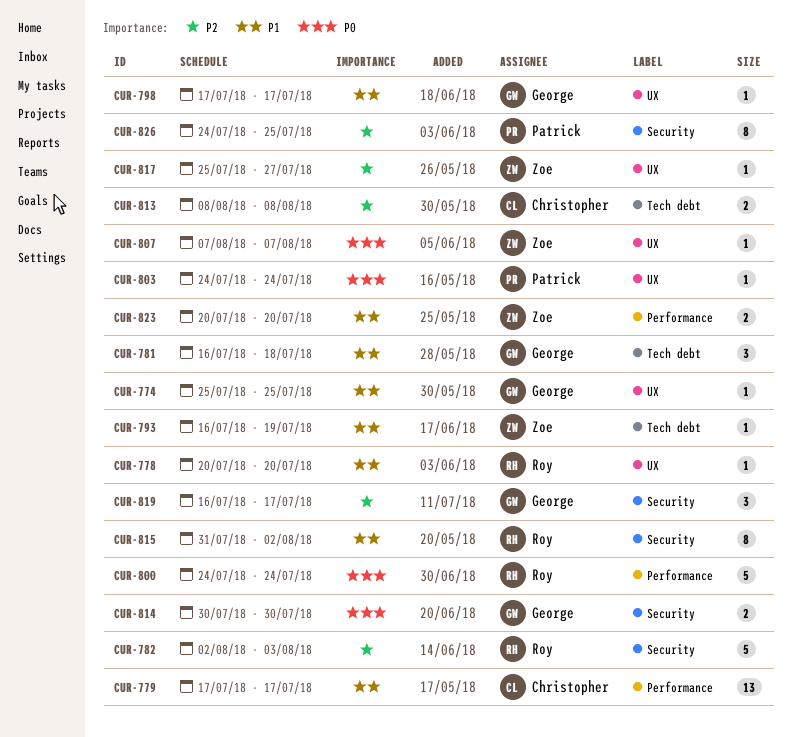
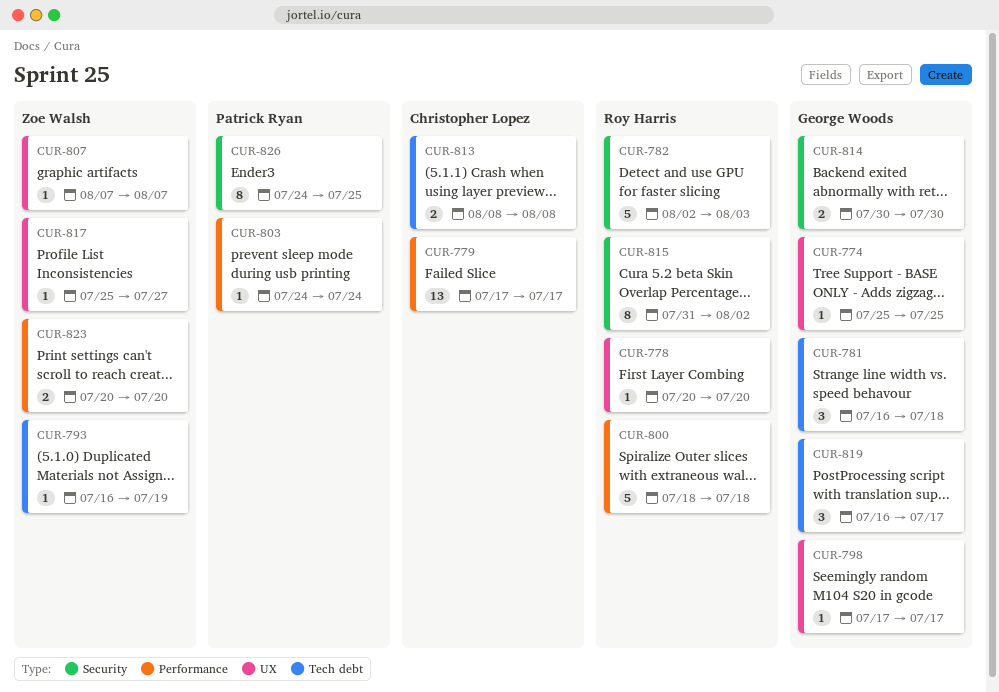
CUR-800, start: Jul 24 -> Jul 18
CUR-800, due: Jul 24 -> Jul 18
CUR-803, label: UX -> Performance
CUR-819, label: Security -> Tech debt

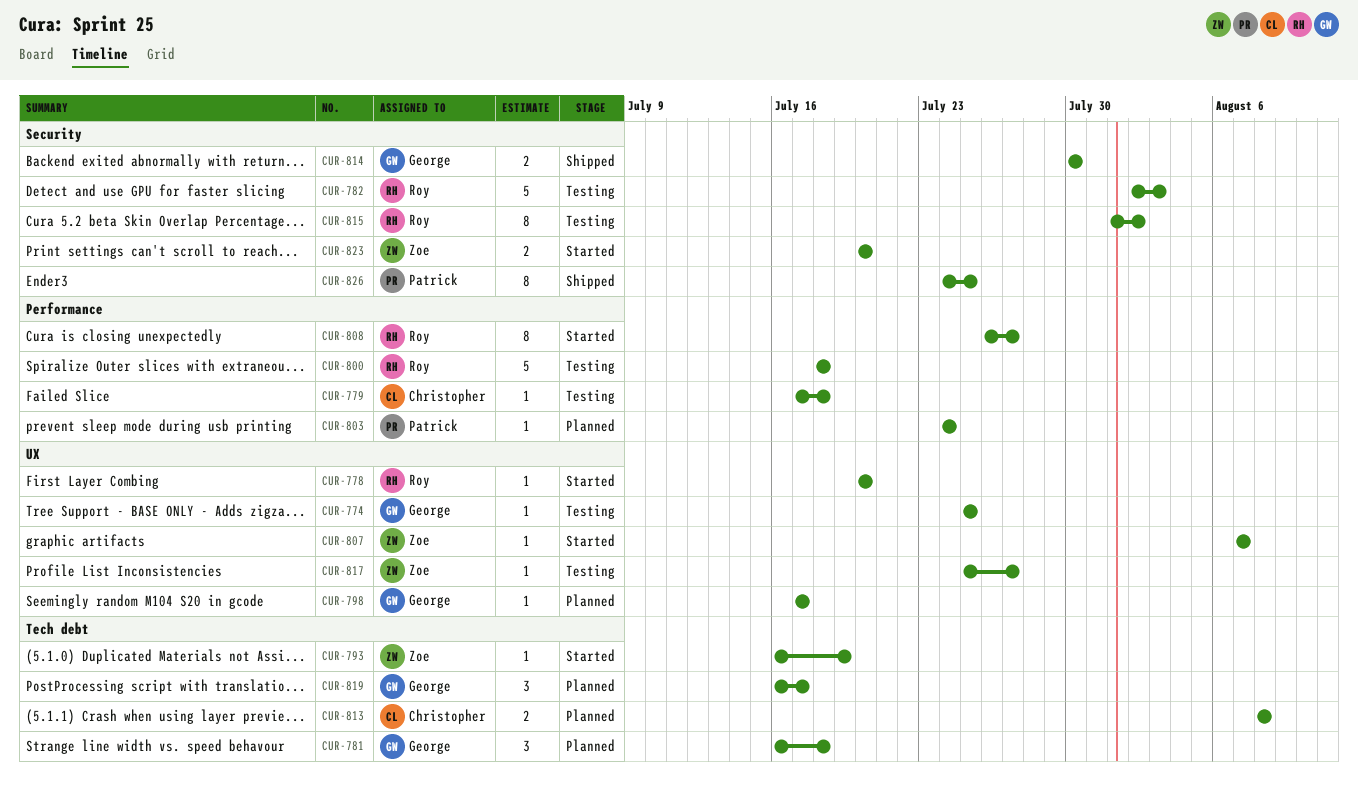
CUR-779, estimate: 13 -> 1
CUR-779, due: Jul 17 -> Jul 18
CUR-808: none -> present
CUR-815, start: Jul 31 -> Aug 1
CUR-823, label: Performance -> Security

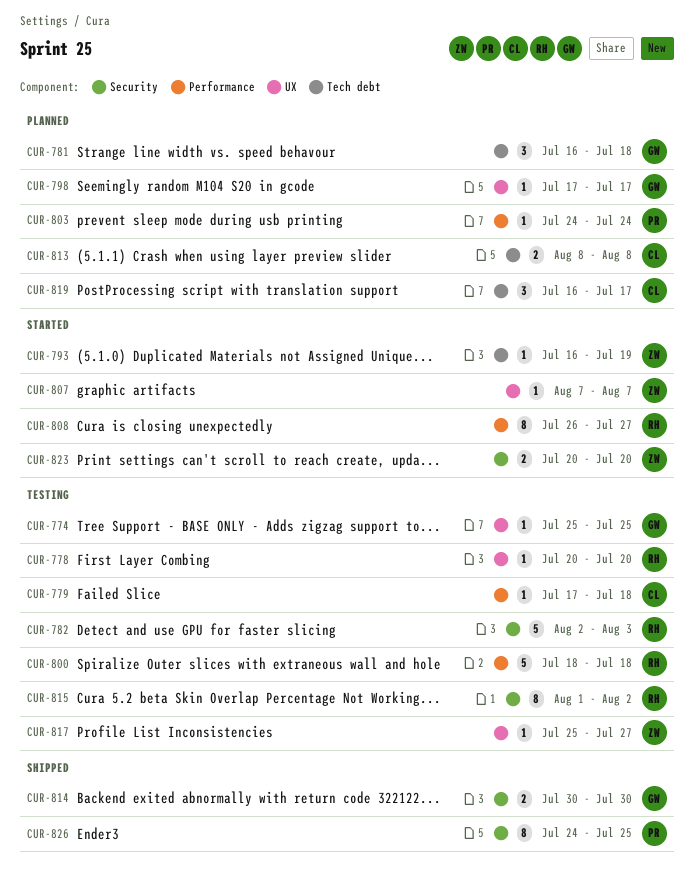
CUR-778, status: Started -> Testing
CUR-819, owner: George -> Christopher

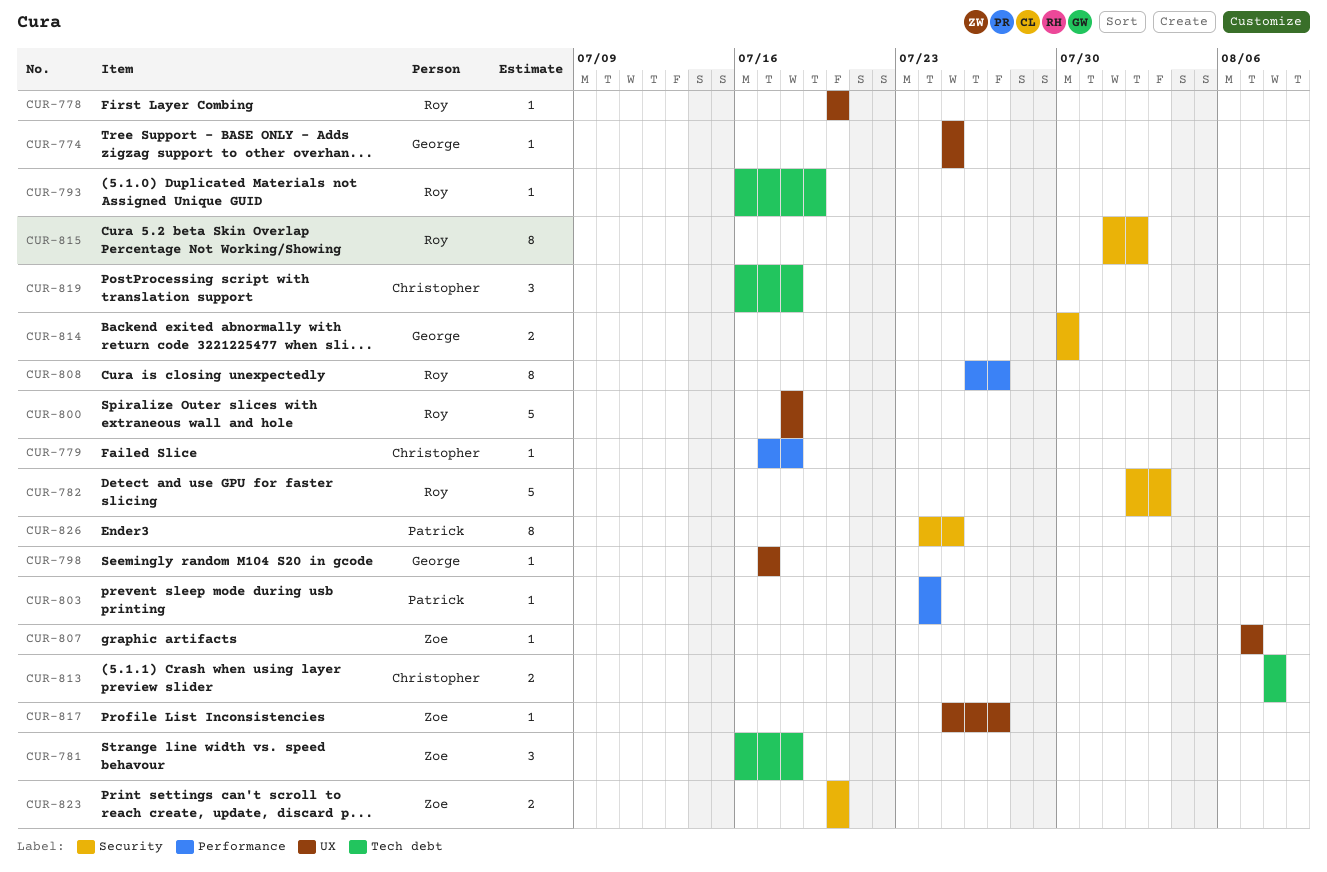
CUR-781, owner: George -> Zoe
CUR-793, owner: Zoe -> Roy
CUR-800, label: Performance -> UX
CUR-819, due: Jul 17 -> Jul 18

